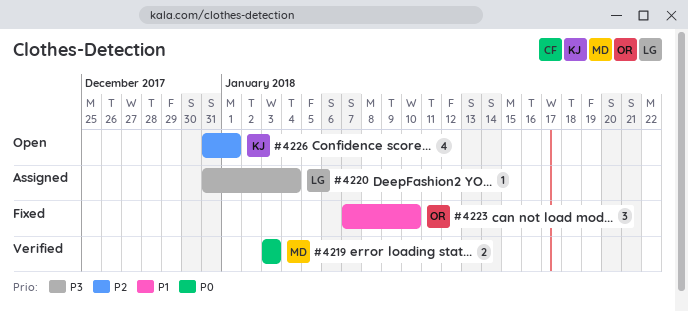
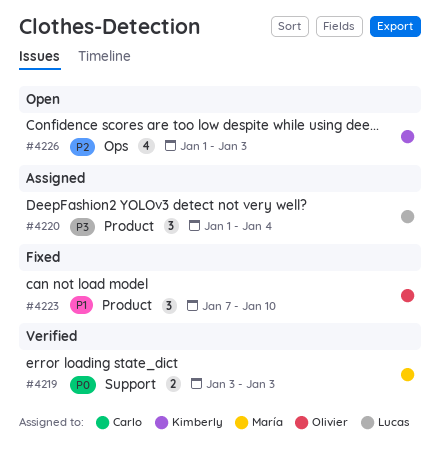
#4220, estimate: 1 -> 3
#4220, start: Dec 31 -> Jan 1
#4226, start: Dec 31 -> Jan 1
#4226, due: Jan 1 -> Jan 3

